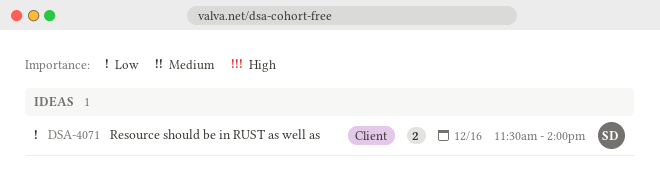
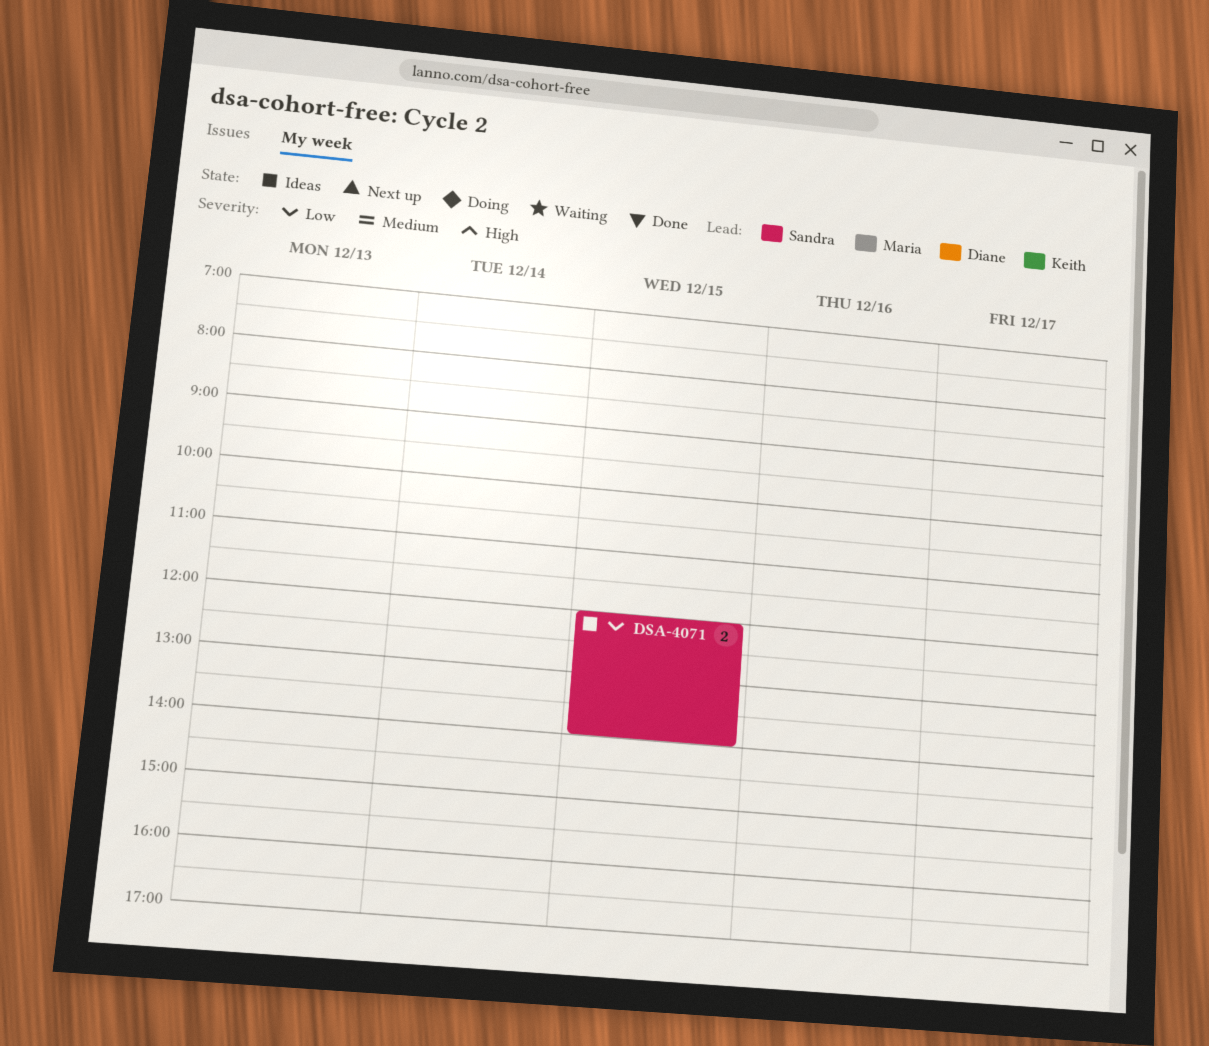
DSA-4071, day: Dec 16 -> Dec 15
DSA-4071, begins: 11:30 -> 12:00

